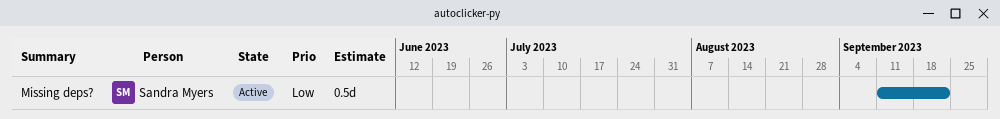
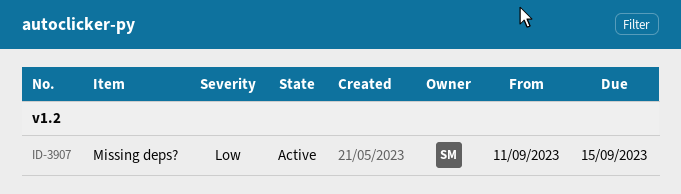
Missing deps?, due: Sep 22 -> Sep 15

